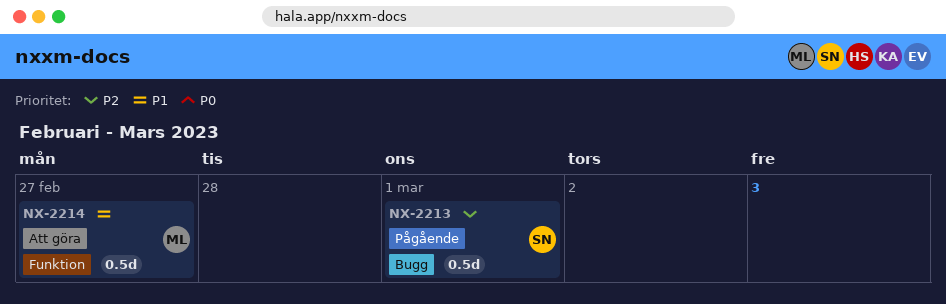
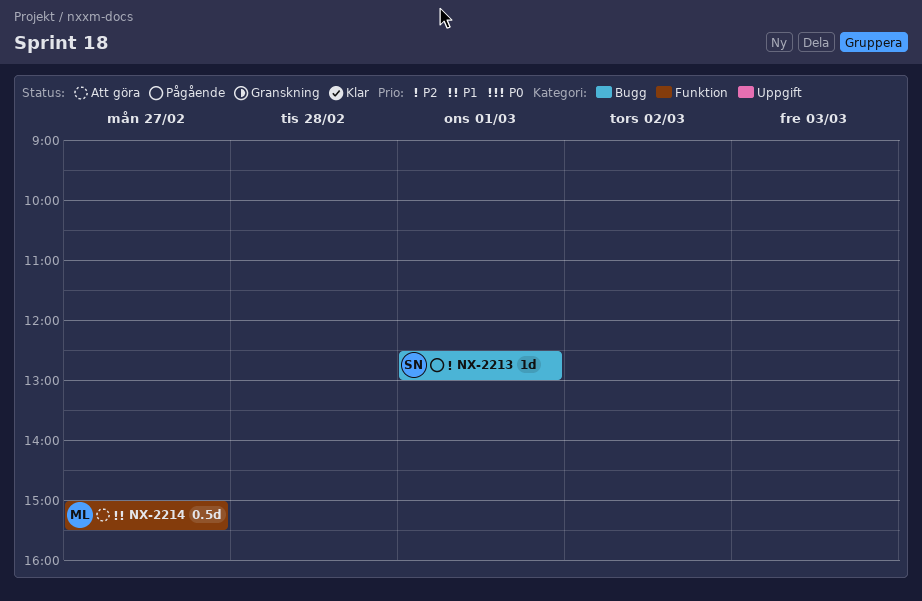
NX-2213, estimate: 0.5d -> 1d

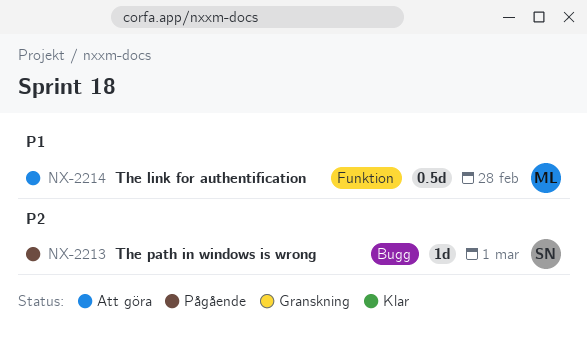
NX-2214, day: Feb 27 -> Feb 28

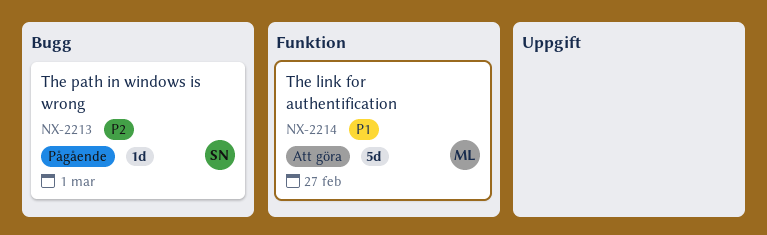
NX-2214, estimate: 0.5d -> 5d
NX-2214, day: Feb 28 -> Feb 27

